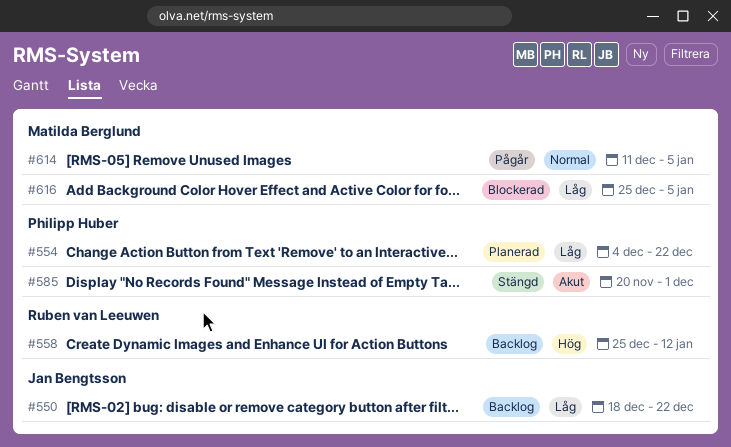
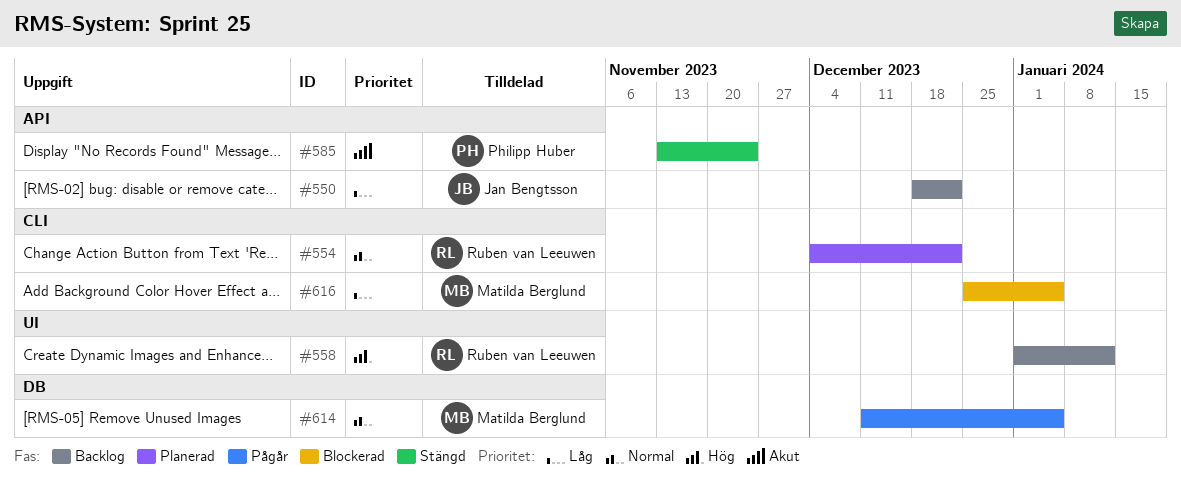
#554, owner: Philipp Huber -> Ruben van Leeuwen
#554, priority: Låg -> Normal
#558, start: Dec 25 -> Jan 1
#585, start: Nov 20 -> Nov 13
#585, due: Dec 1 -> Nov 24

